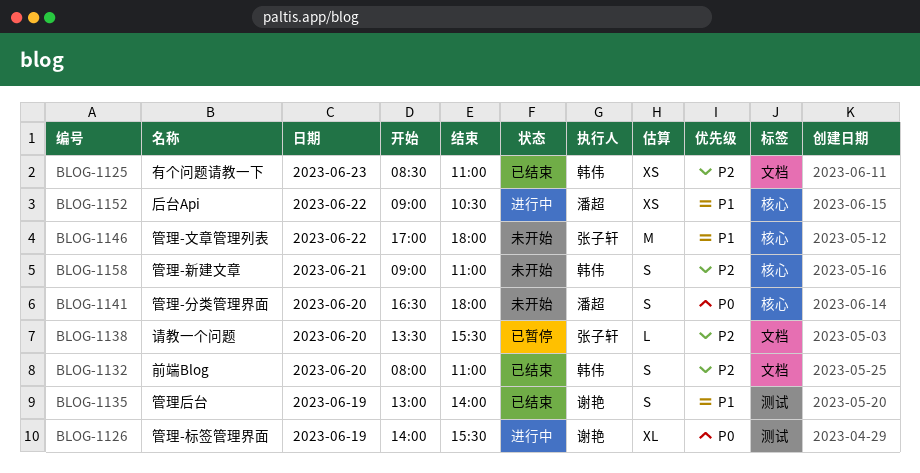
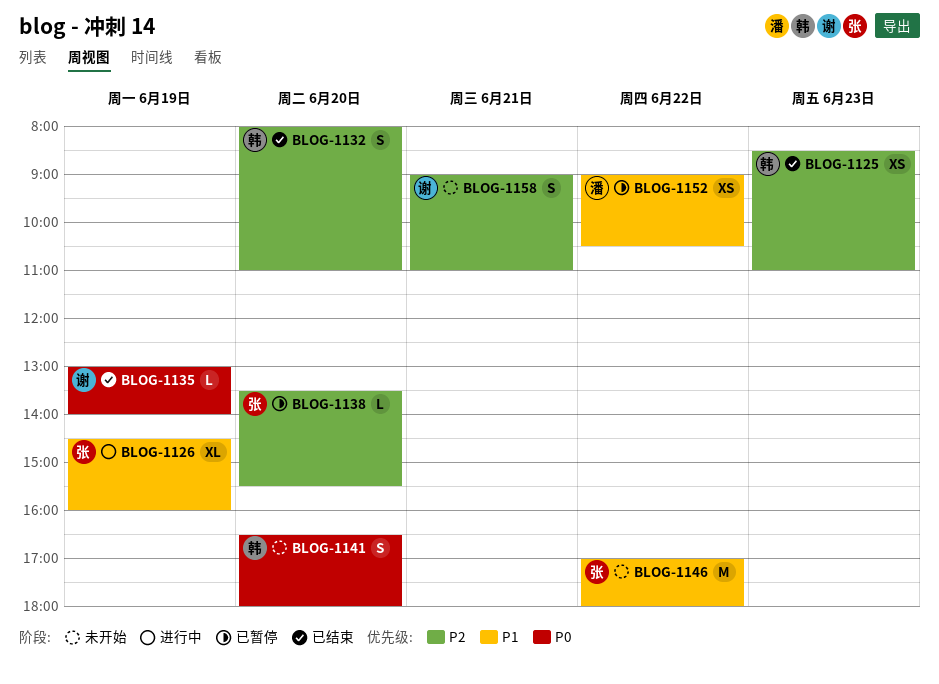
BLOG-1126, owner: 谢艳 -> 张子轩
BLOG-1126, priority: P0 -> P1
BLOG-1126, begins: 14:00 -> 14:30
BLOG-1126, ends: 15:30 -> 16:00
BLOG-1135, priority: P1 -> P0
BLOG-1135, estimate: S -> L
BLOG-1141, owner: 潘超 -> 韩伟
BLOG-1152, status: 进行中 -> 已暂停
BLOG-1158, owner: 韩伟 -> 谢艳

